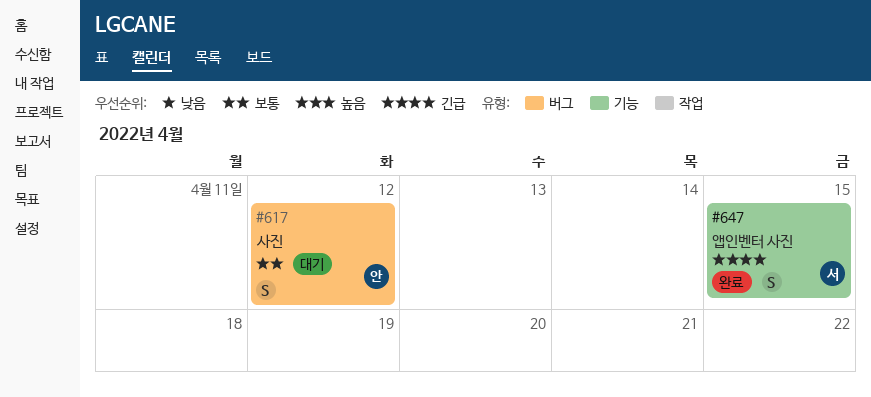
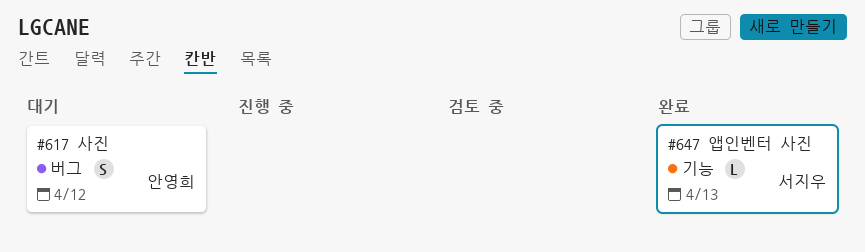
#647, estimate: S -> L
#647, due: Apr 15 -> Apr 13

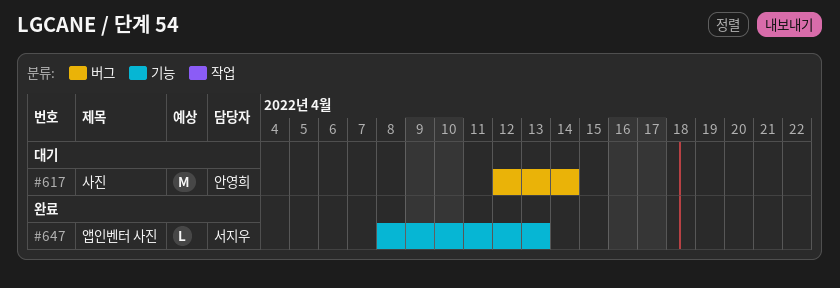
#617, estimate: S -> M
#617, due: Apr 12 -> Apr 14

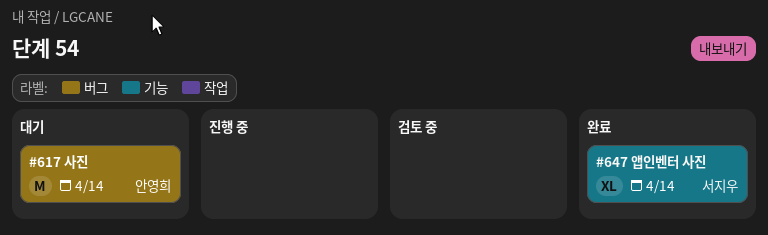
#647, estimate: L -> XL
#647, due: Apr 13 -> Apr 14

